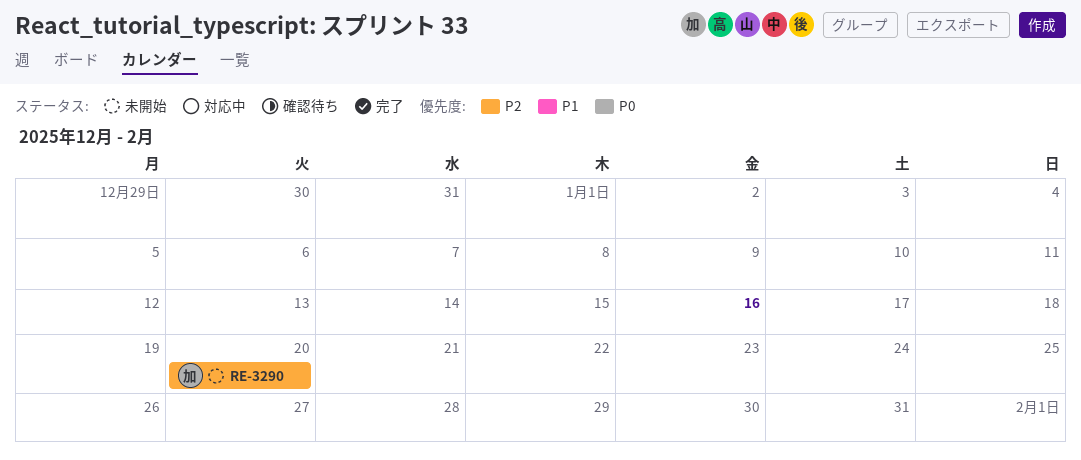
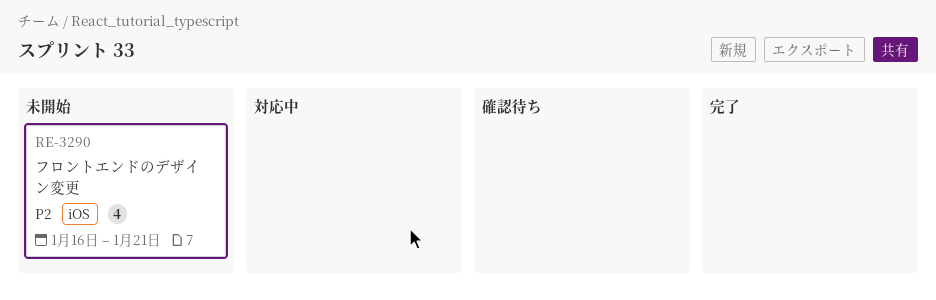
RE-3290, start: Jan 20 -> Jan 16
RE-3290, due: Jan 20 -> Jan 21

